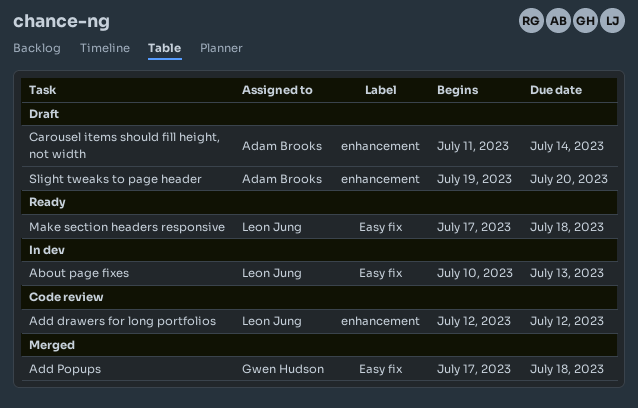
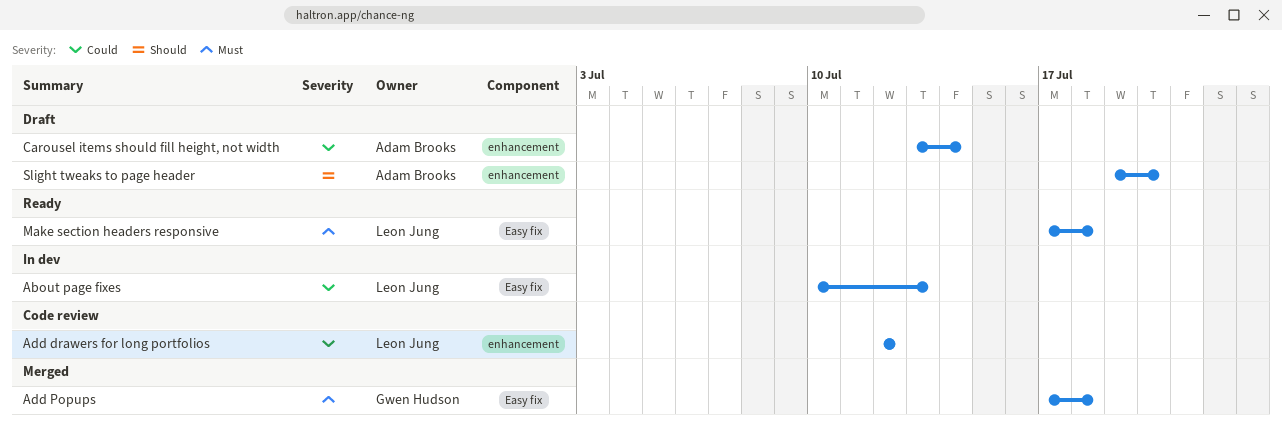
Carousel items should fill height, not width, start: Jul 11 -> Jul 13

